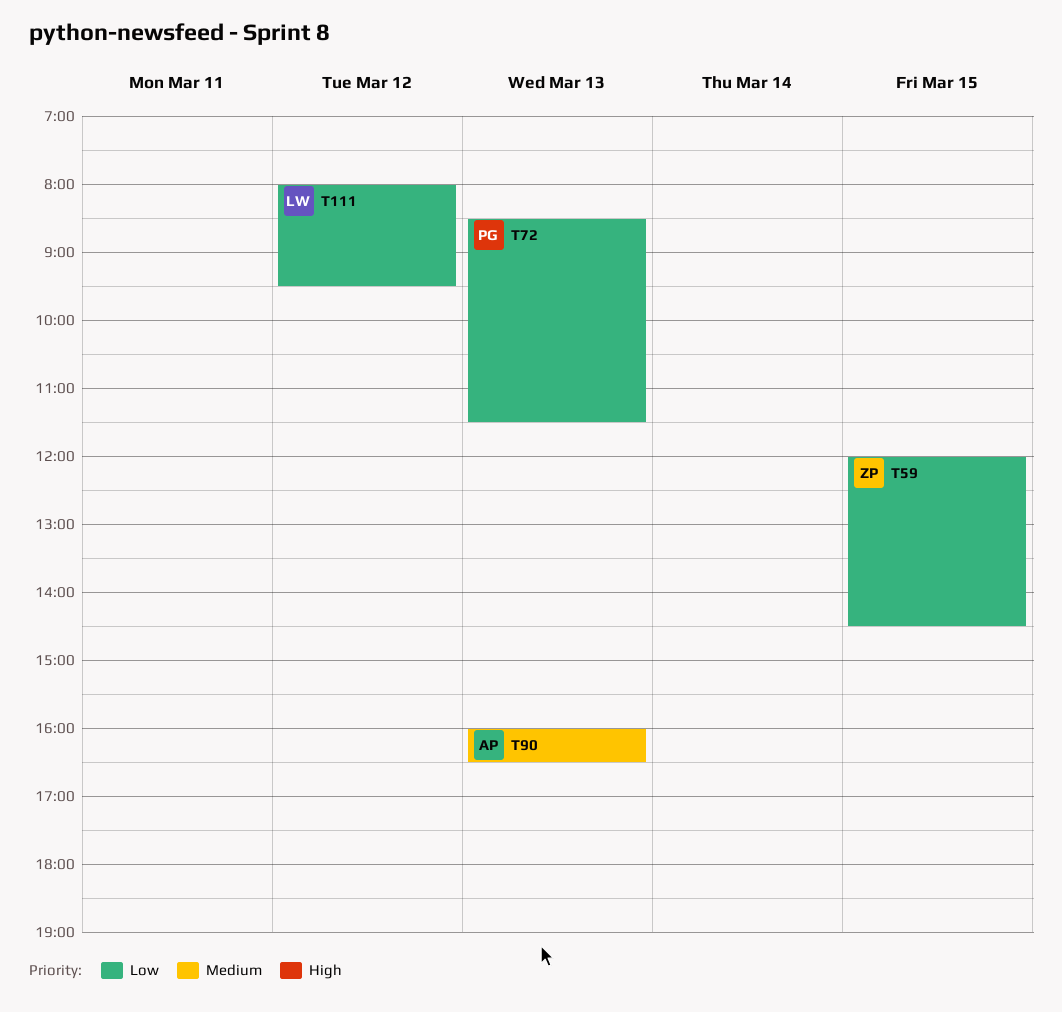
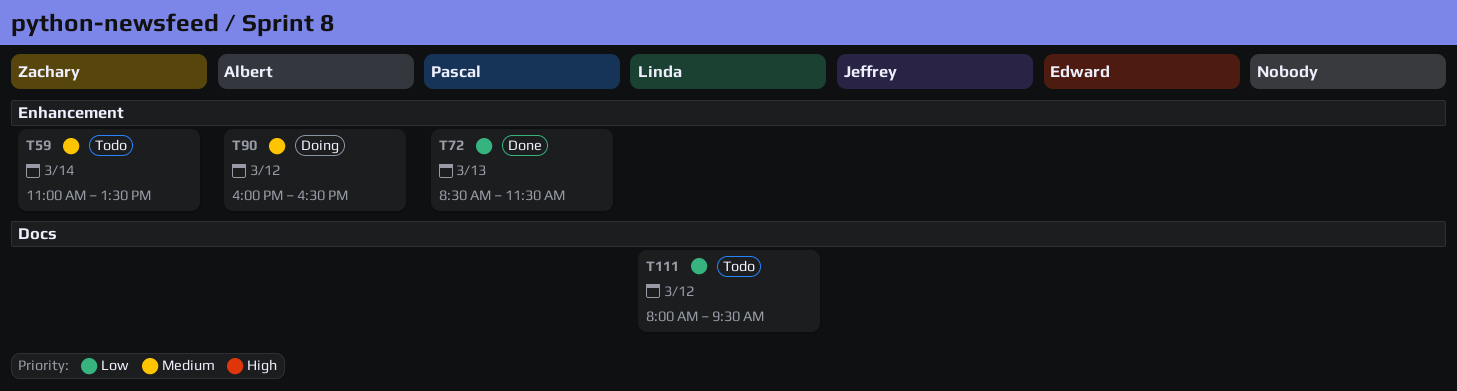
T59, priority: Low -> Medium
T59, day: Mar 15 -> Mar 14
T59, begins: 12:00 -> 11:00
T59, ends: 14:30 -> 13:30
T90, day: Mar 13 -> Mar 12

